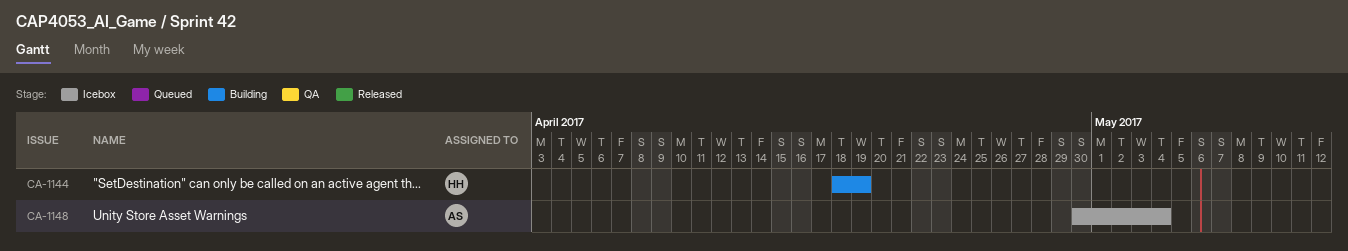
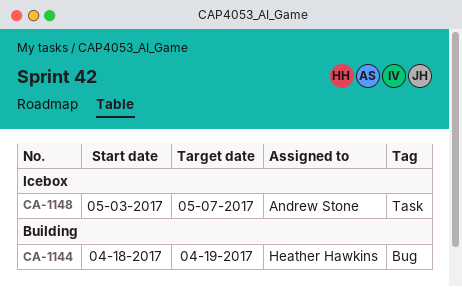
CA-1148, start: Apr 30 -> May 3
CA-1148, due: May 4 -> May 7

